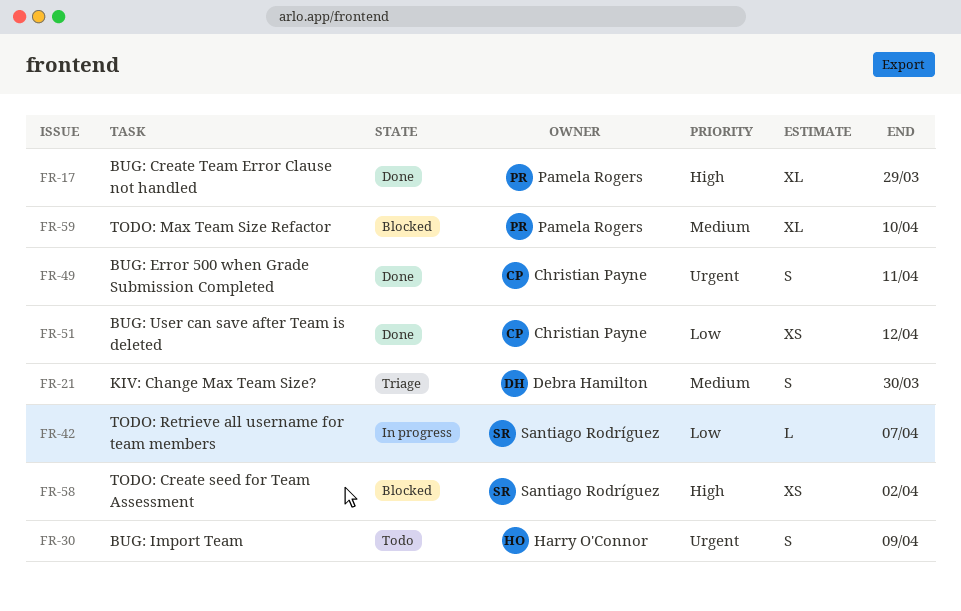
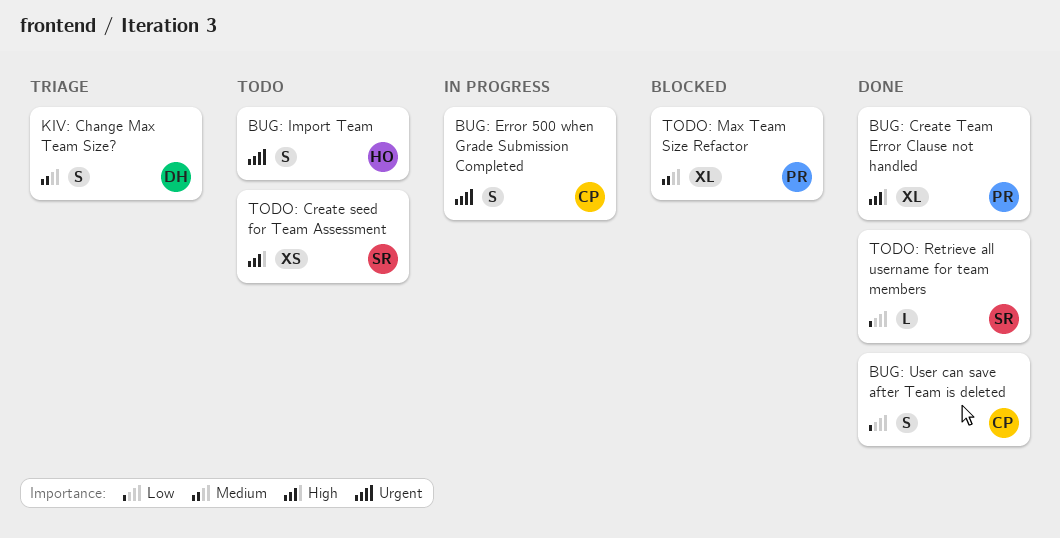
BUG: Error 500 when Grade Submission Completed, status: Done -> In progress
BUG: User can save after Team is deleted, estimate: XS -> S
TODO: Create seed for Team Assessment, status: Blocked -> Todo
TODO: Retrieve all username for team members, status: In progress -> Done

